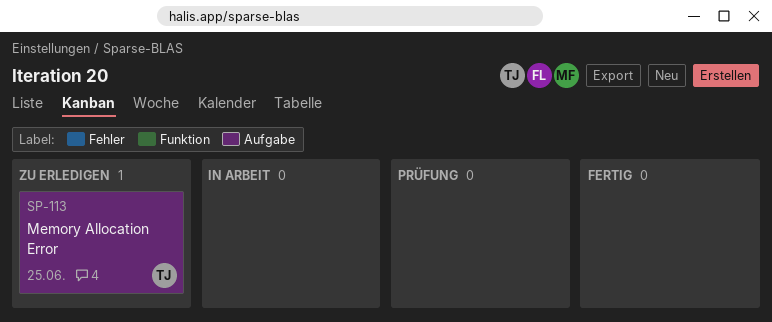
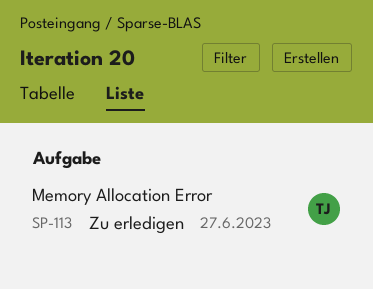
SP-113, due: Jun 25 -> Jun 27

